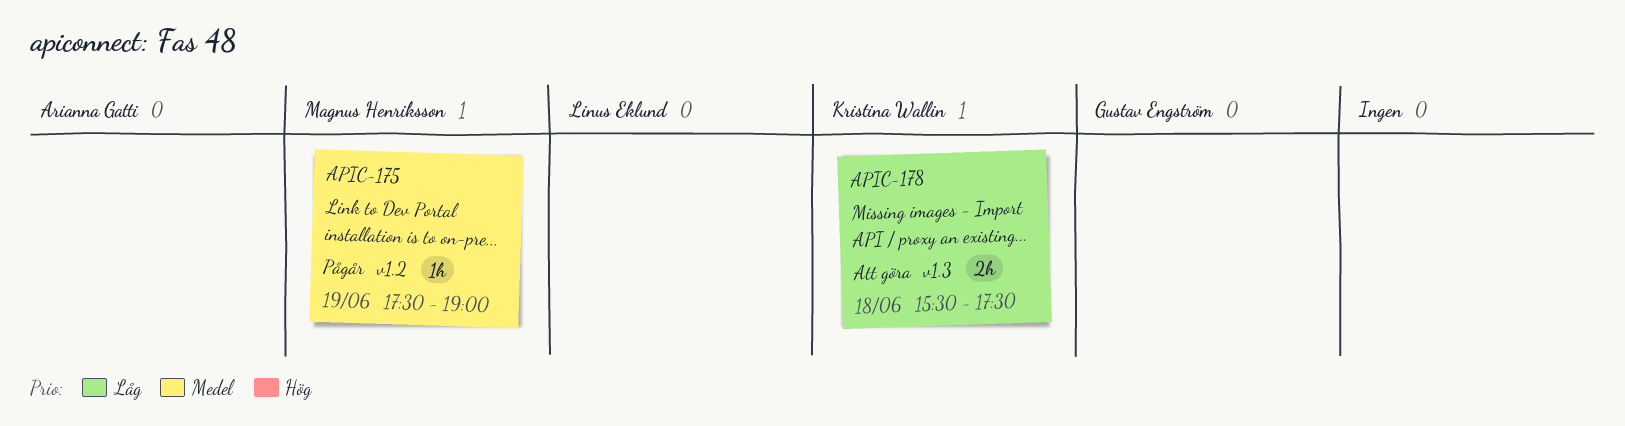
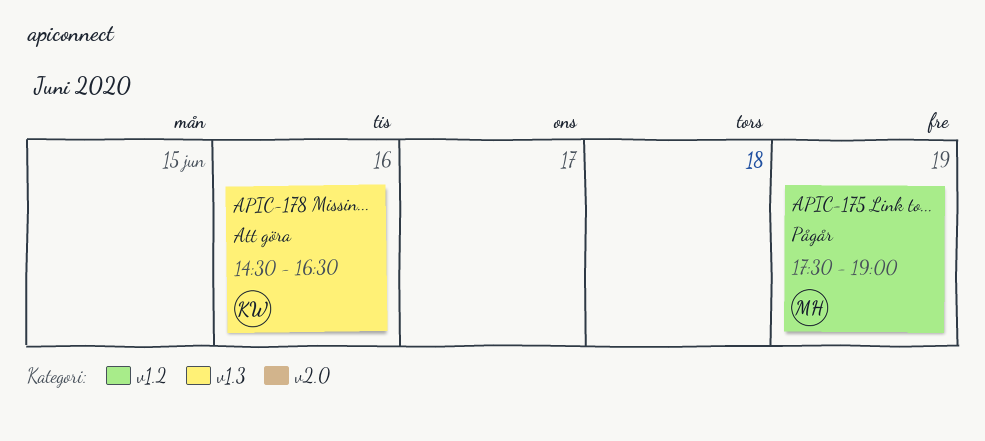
APIC-178, day: Jun 18 -> Jun 16
APIC-178, begins: 15:30 -> 14:30
APIC-178, ends: 17:30 -> 16:30

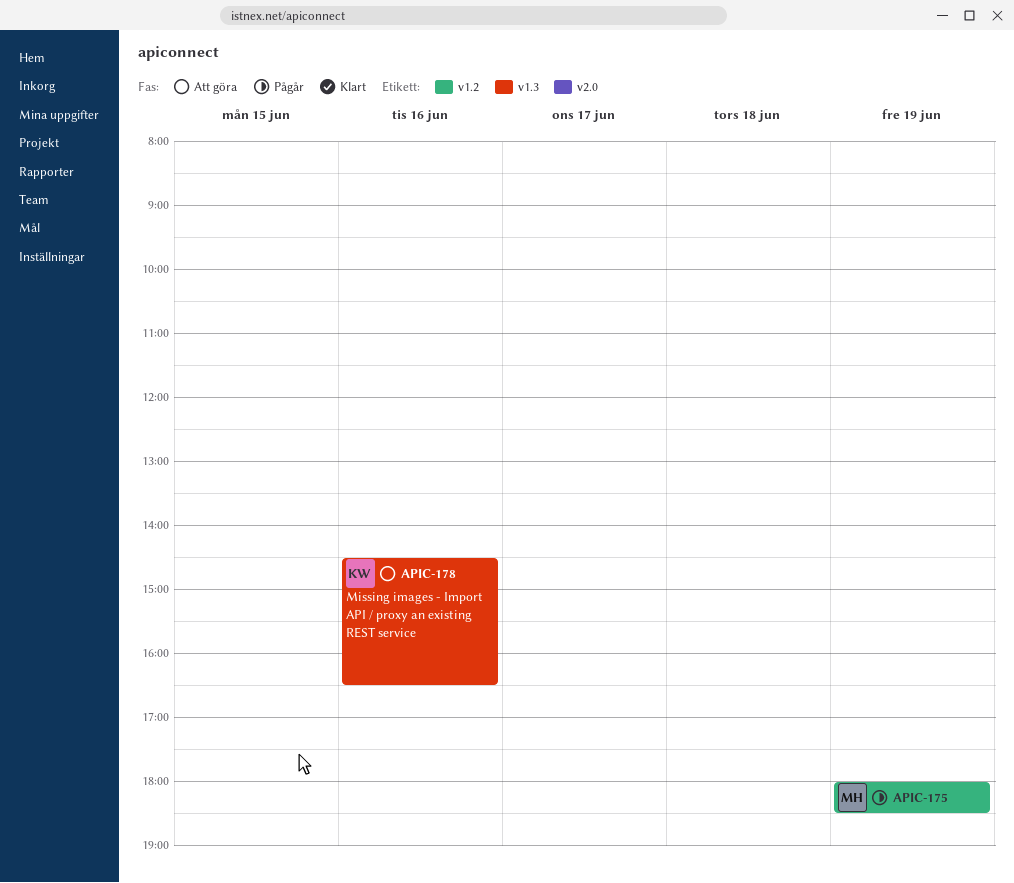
APIC-175, begins: 17:30 -> 18:00
APIC-175, ends: 19:00 -> 18:30

